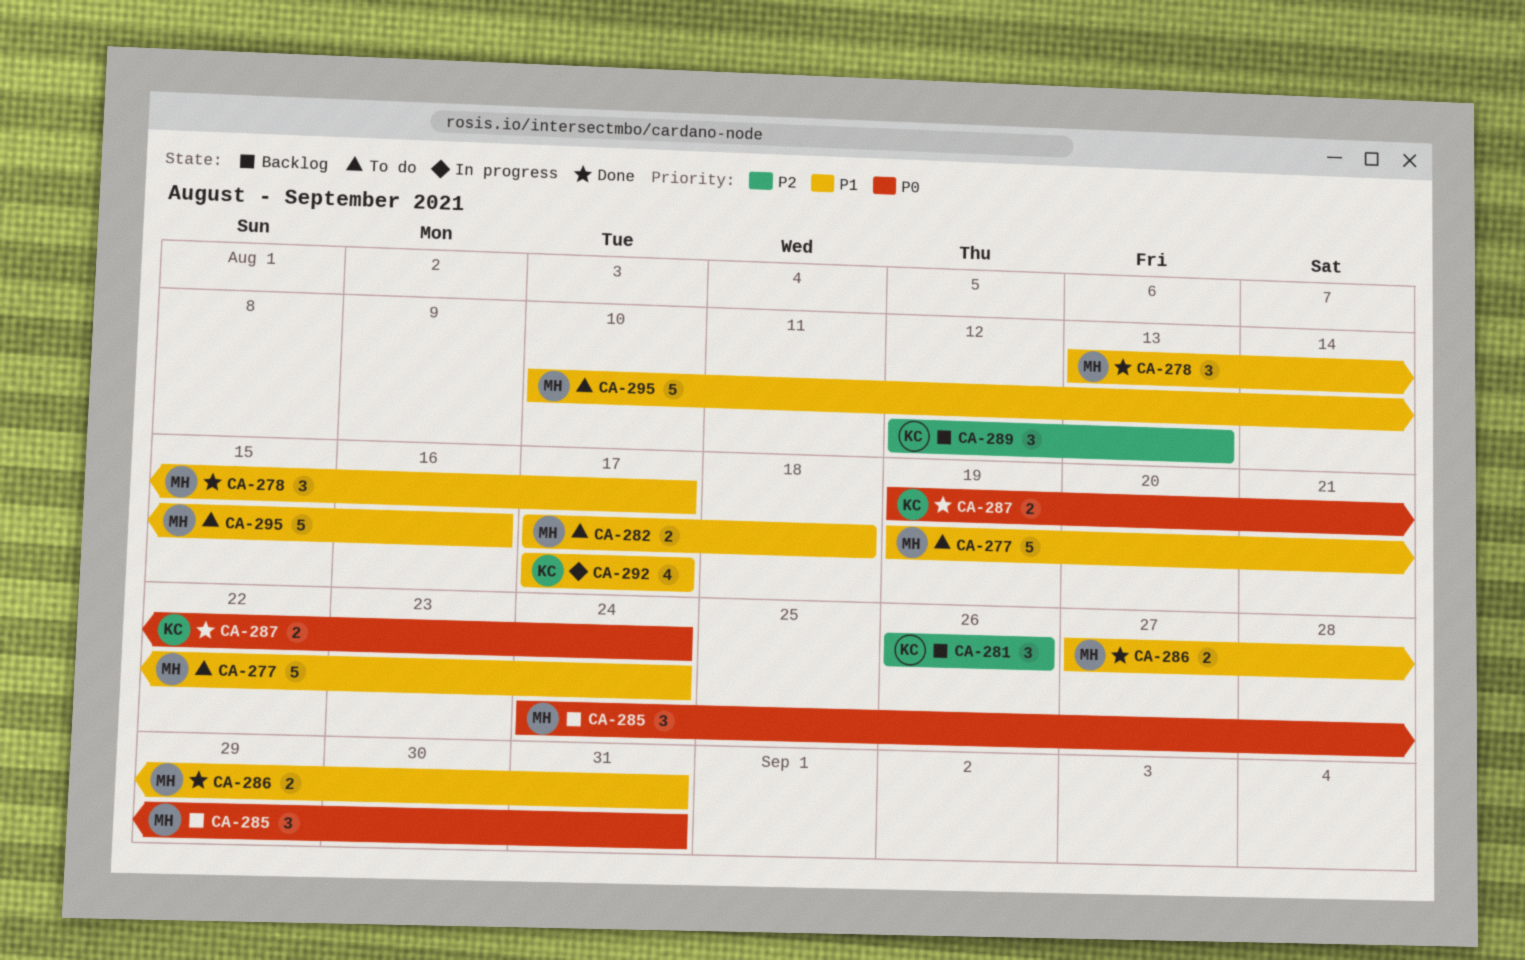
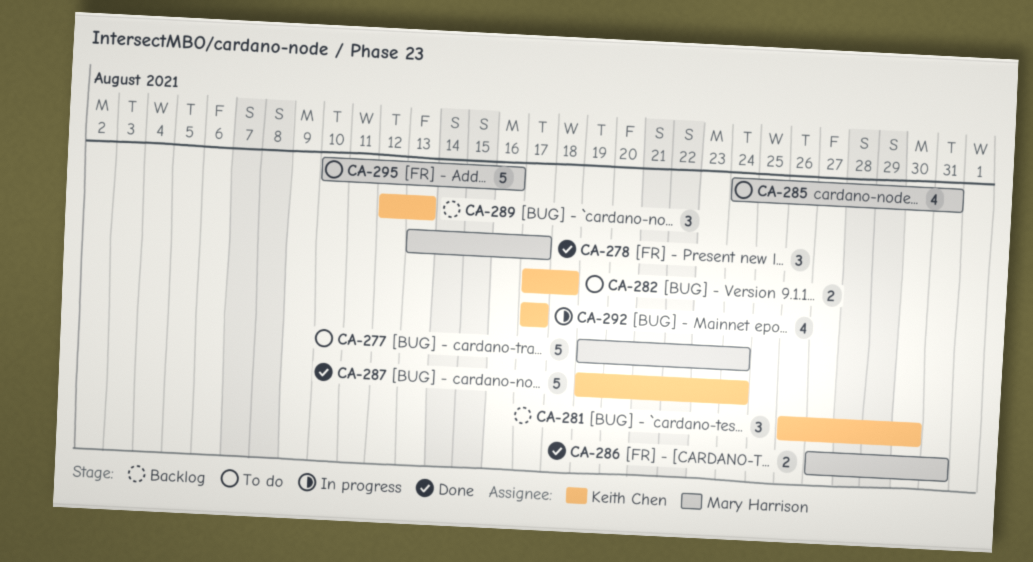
CA-281, due: Aug 26 -> Aug 30
CA-282, owner: Mary Harrison -> Keith Chen
CA-285, status: Backlog -> To do
CA-285, estimate: 3 -> 4
CA-287, estimate: 2 -> 5

